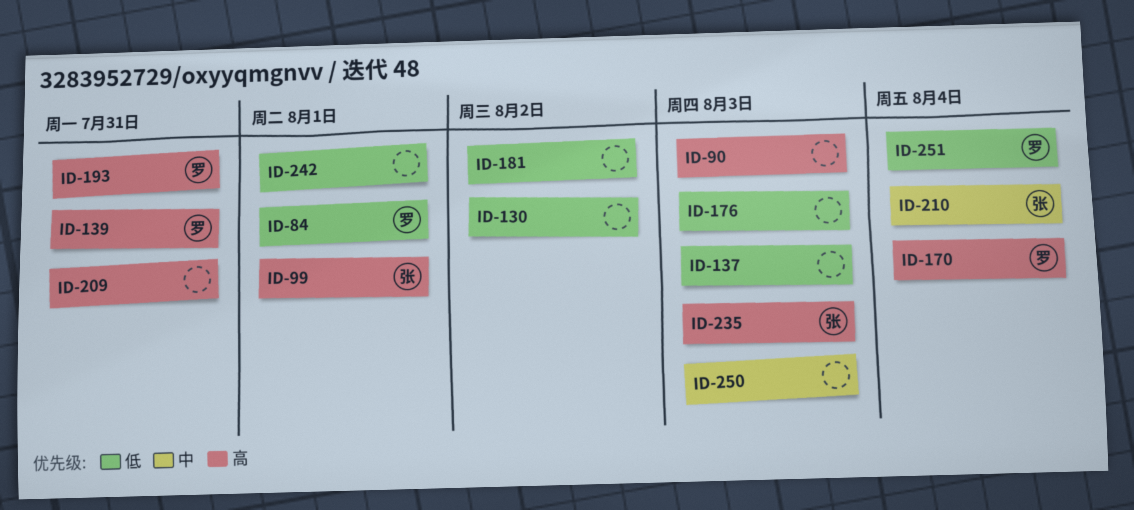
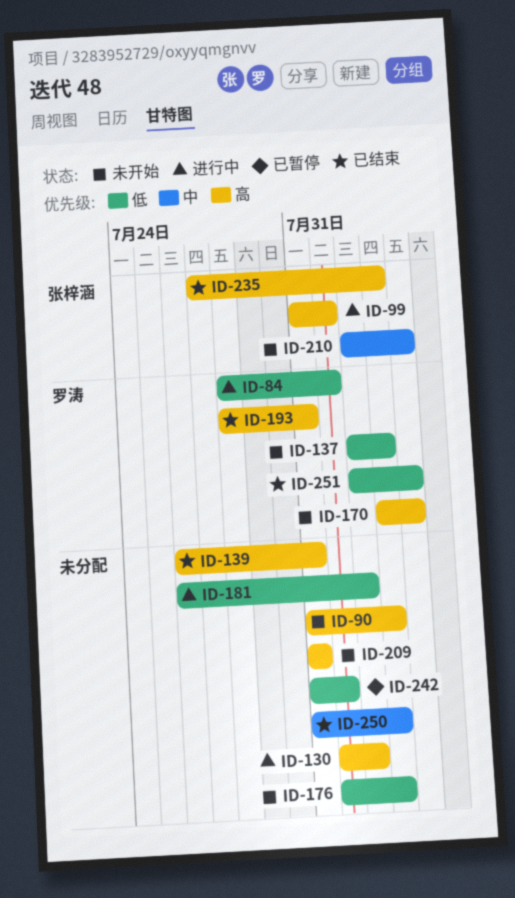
ID-130, priority: 低 -> 高
ID-137, owner: none -> 罗涛
ID-139, owner: 罗涛 -> none

